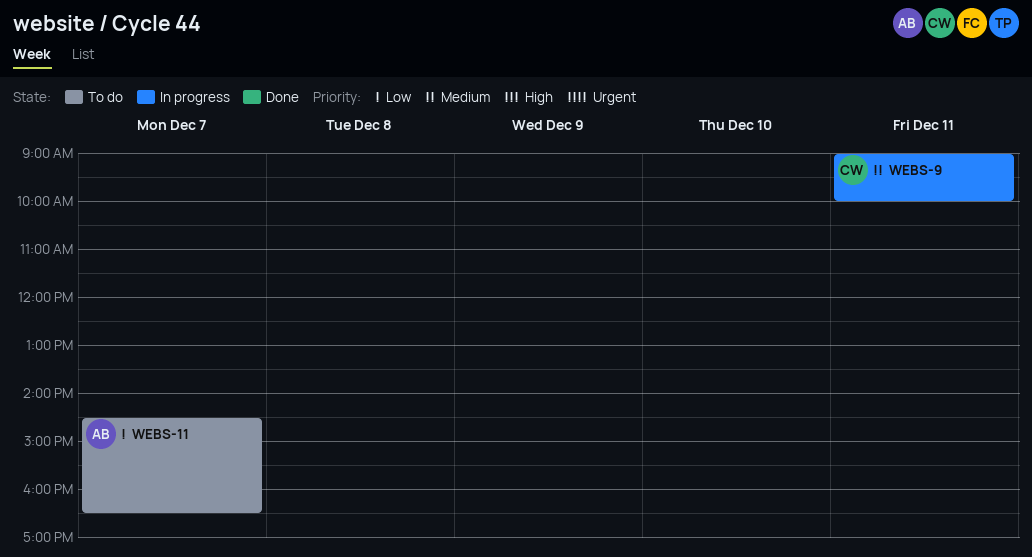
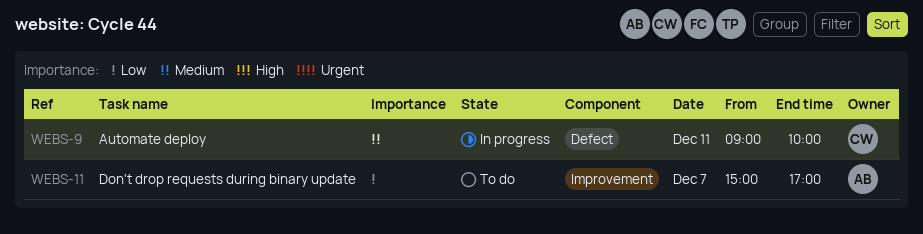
WEBS-11, begins: 14:30 -> 15:00
WEBS-11, ends: 16:30 -> 17:00

